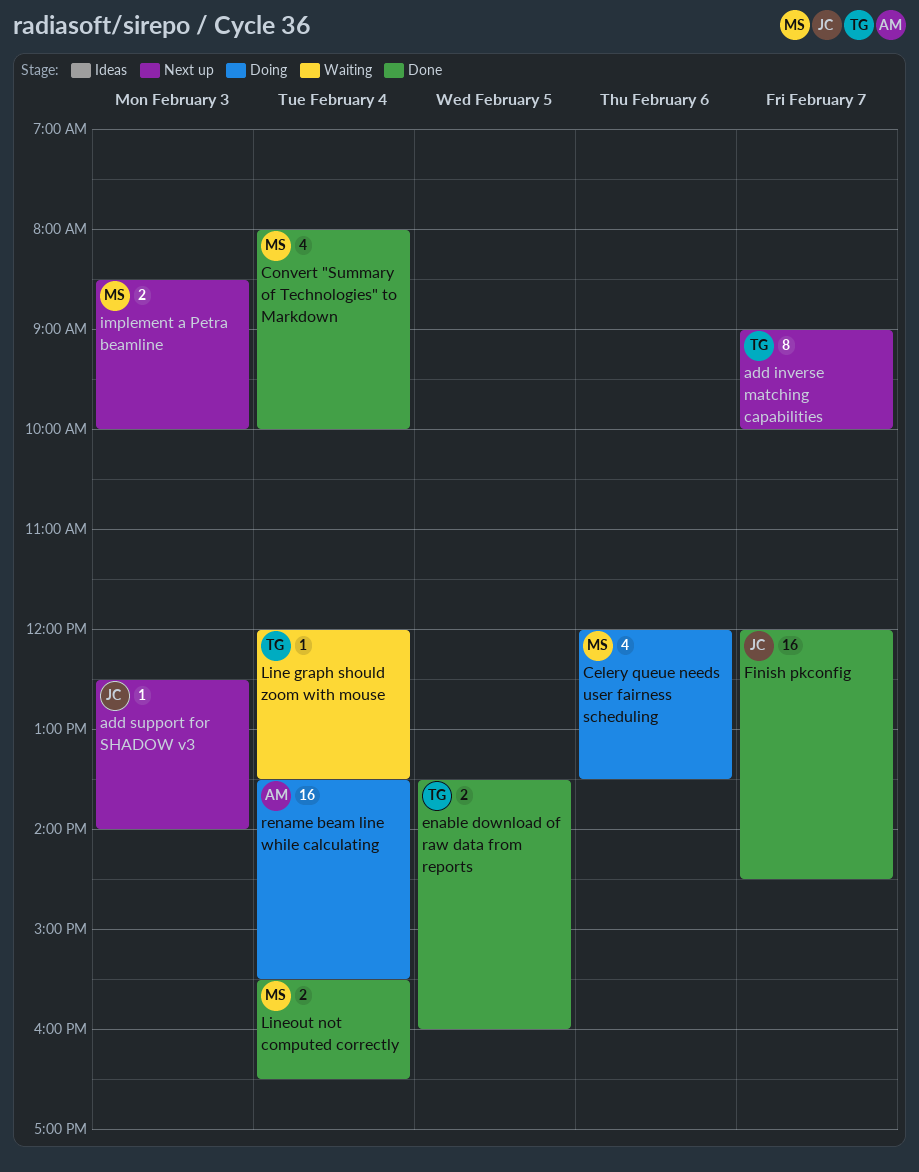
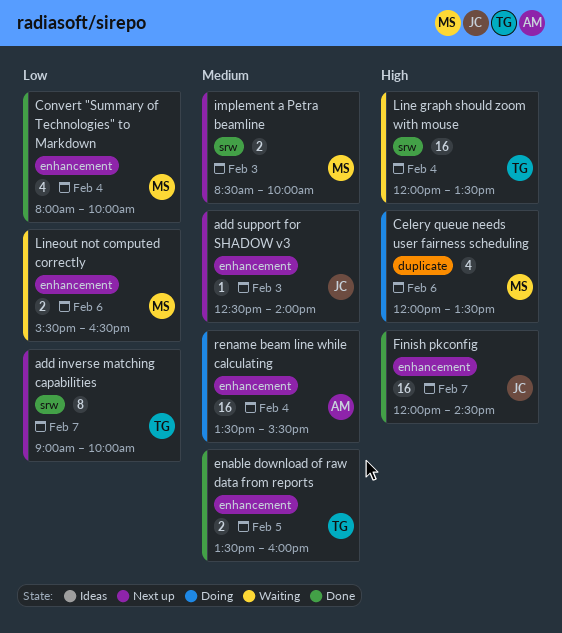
Line graph should zoom with mouse, estimate: 1 -> 16
Lineout not computed correctly, status: Done -> Waiting
Lineout not computed correctly, day: Feb 4 -> Feb 6

